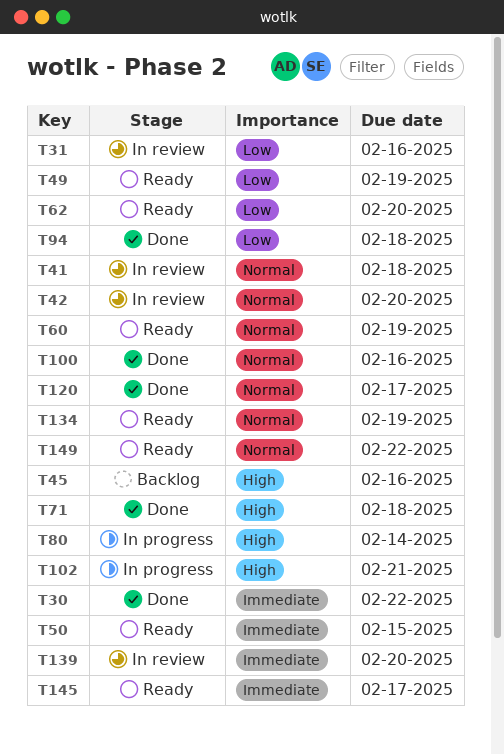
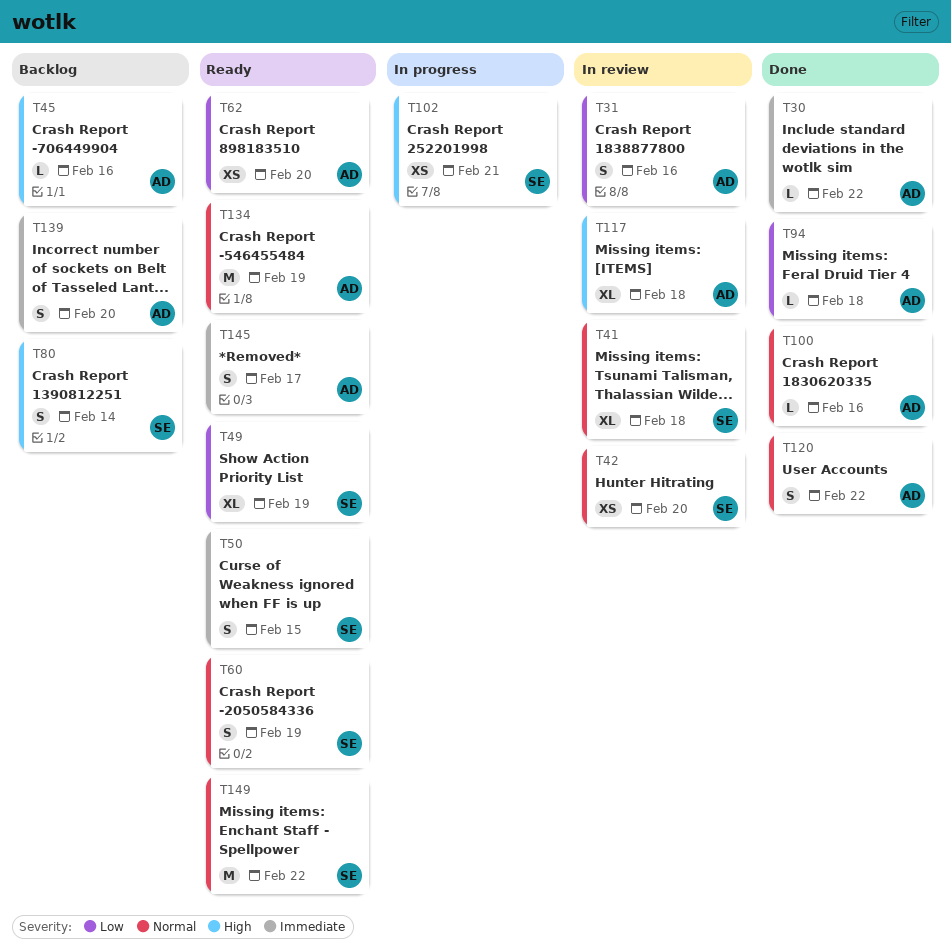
T71: present -> none
T80, status: In progress -> Backlog
T117: none -> present
T120, due: Feb 17 -> Feb 22
T139, status: In review -> Backlog

